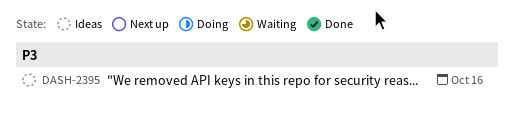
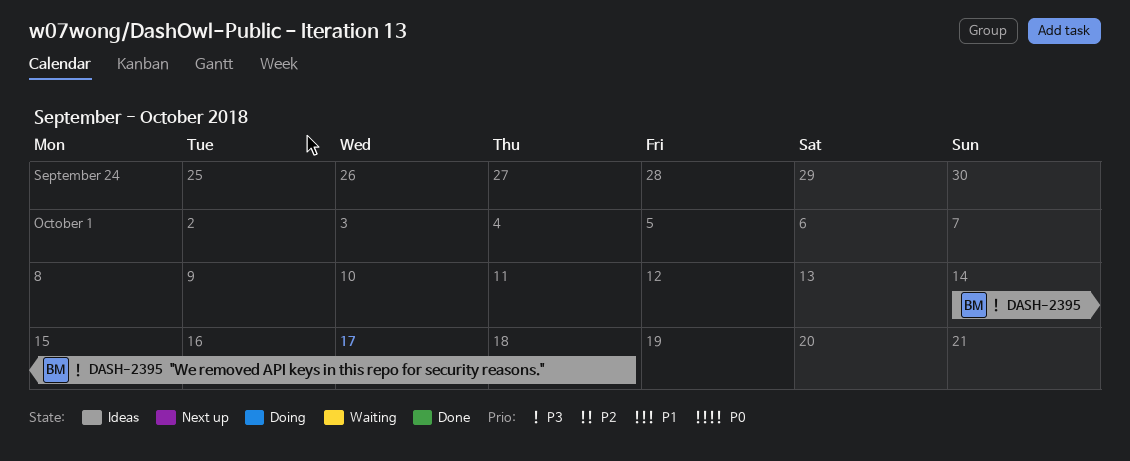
DASH-2395, due: Oct 16 -> Oct 18

